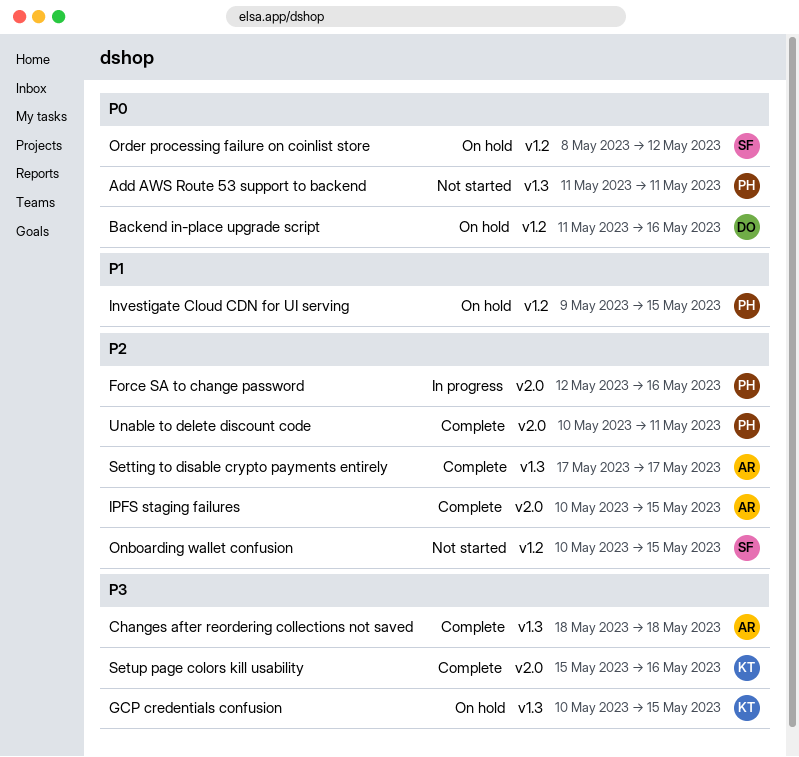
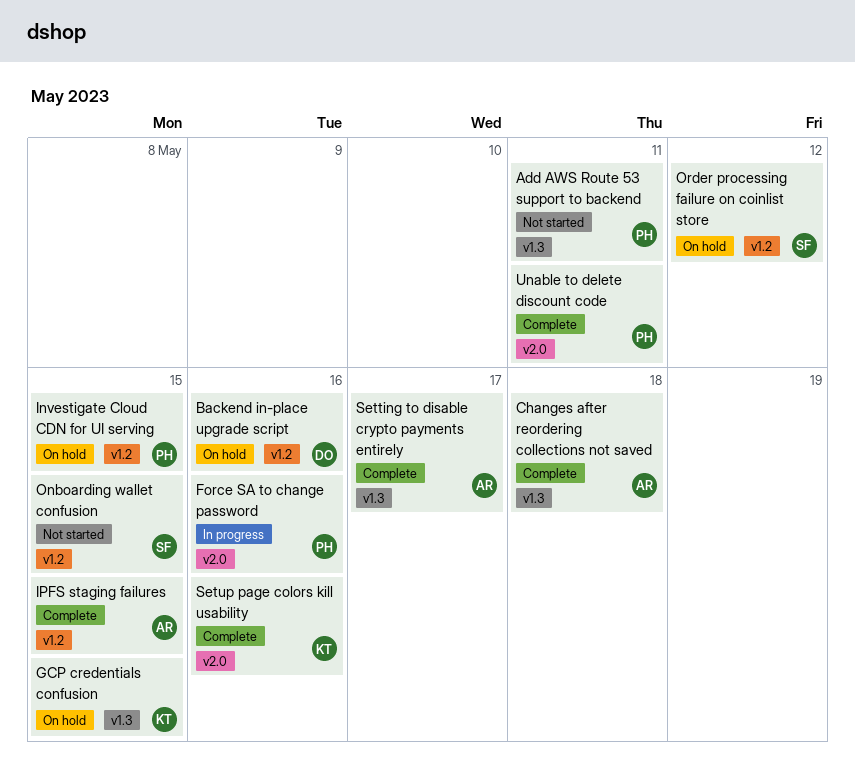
IPFS staging failures, label: v2.0 -> v1.2

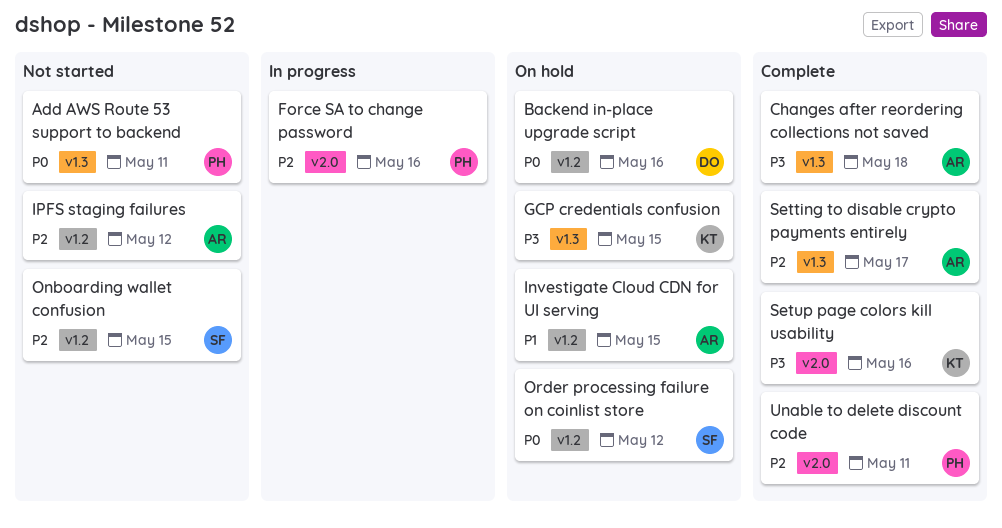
Investigate Cloud CDN for UI serving, owner: PH -> AR
IPFS staging failures, status: Complete -> Not started
IPFS staging failures, due: May 15 -> May 12

